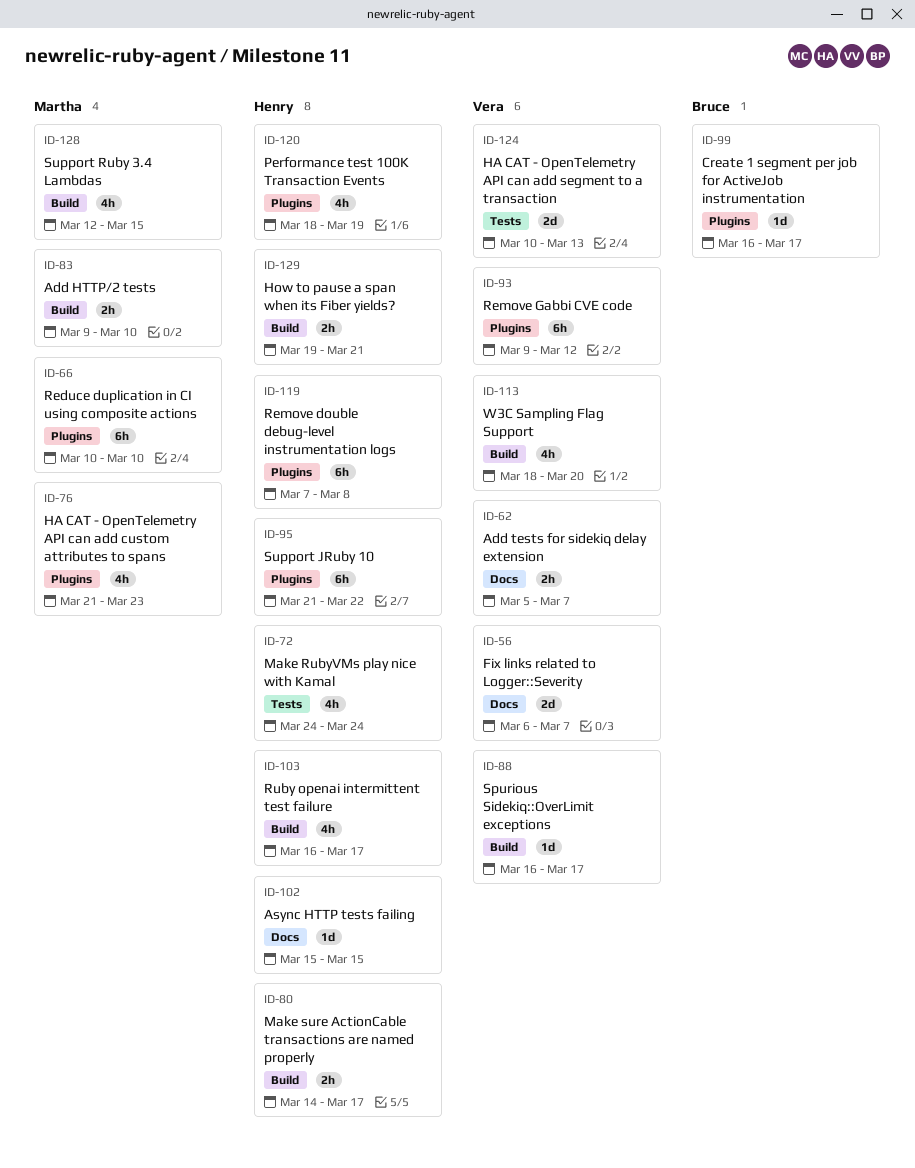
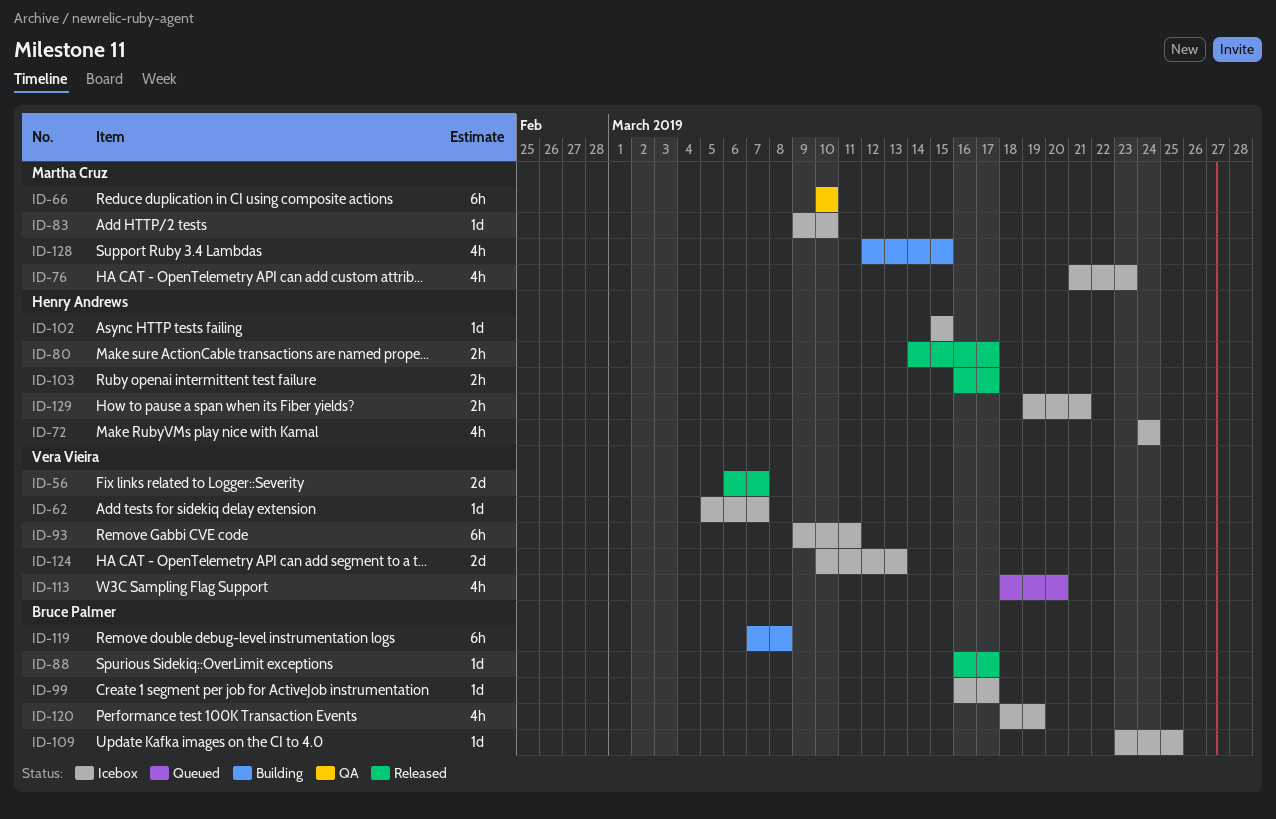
ID-62, estimate: 2h -> 1d
ID-83, estimate: 2h -> 1d
ID-88, owner: Vera Vieira -> Bruce Palmer
ID-93, due: Mar 12 -> Mar 11
ID-95: present -> none
ID-103, estimate: 4h -> 2h
ID-109: none -> present
ID-119, owner: Henry Andrews -> Bruce Palmer
ID-120, owner: Henry Andrews -> Bruce Palmer

